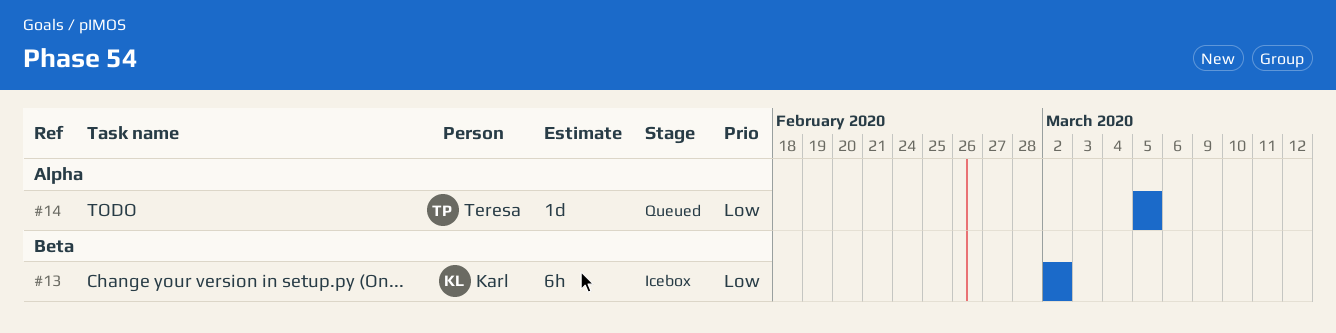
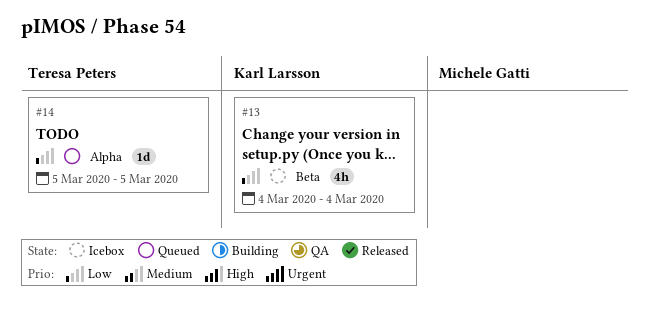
#13, estimate: 6h -> 4h
#13, start: Mar 2 -> Mar 4
#13, due: Mar 2 -> Mar 4

